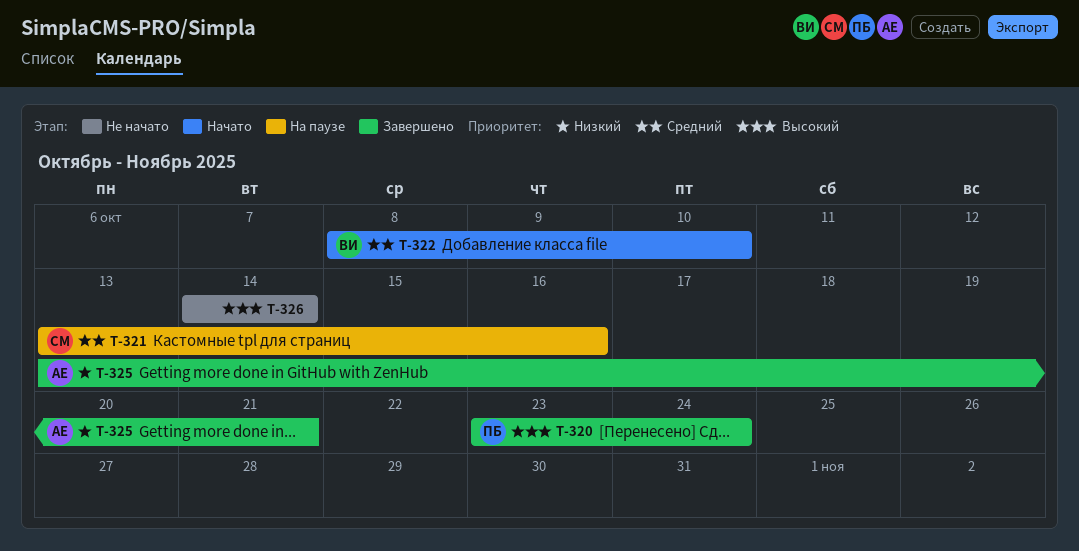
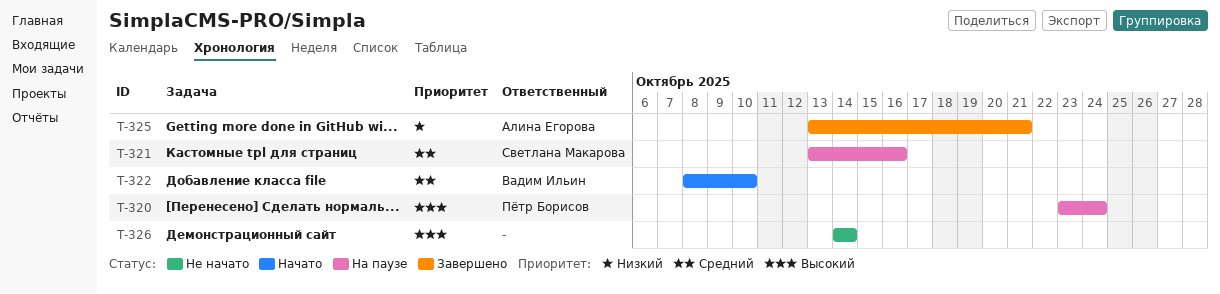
T-320, status: Завершено -> На паузе

